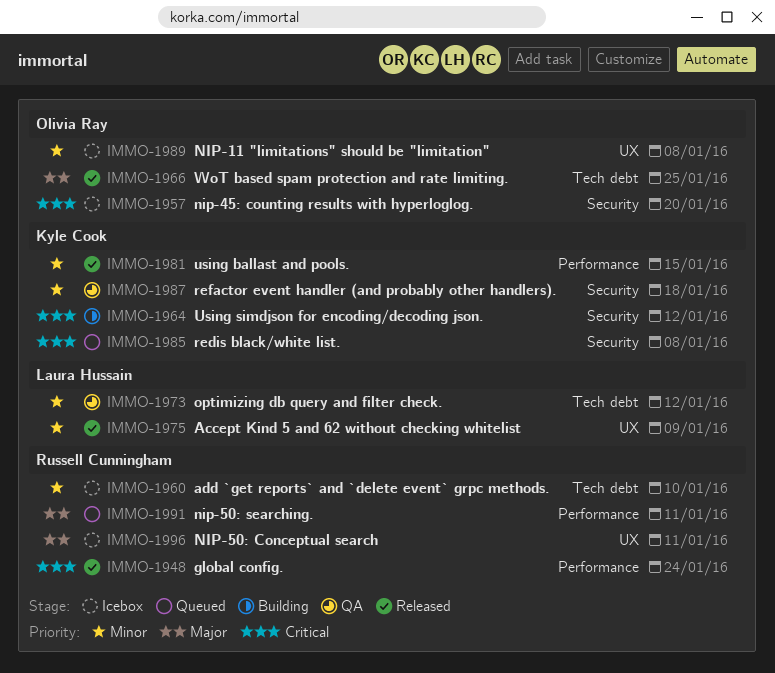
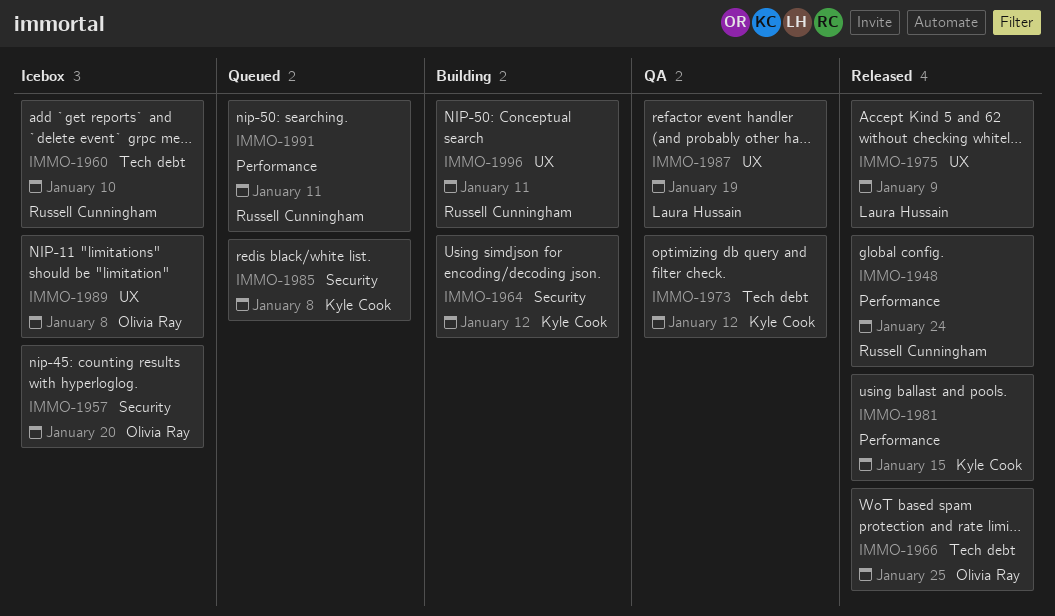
IMMO-1973, owner: Laura Hussain -> Kyle Cook
IMMO-1987, owner: Kyle Cook -> Laura Hussain
IMMO-1987, label: Security -> UX
IMMO-1987, due: Jan 18 -> Jan 19
IMMO-1996, status: Icebox -> Building

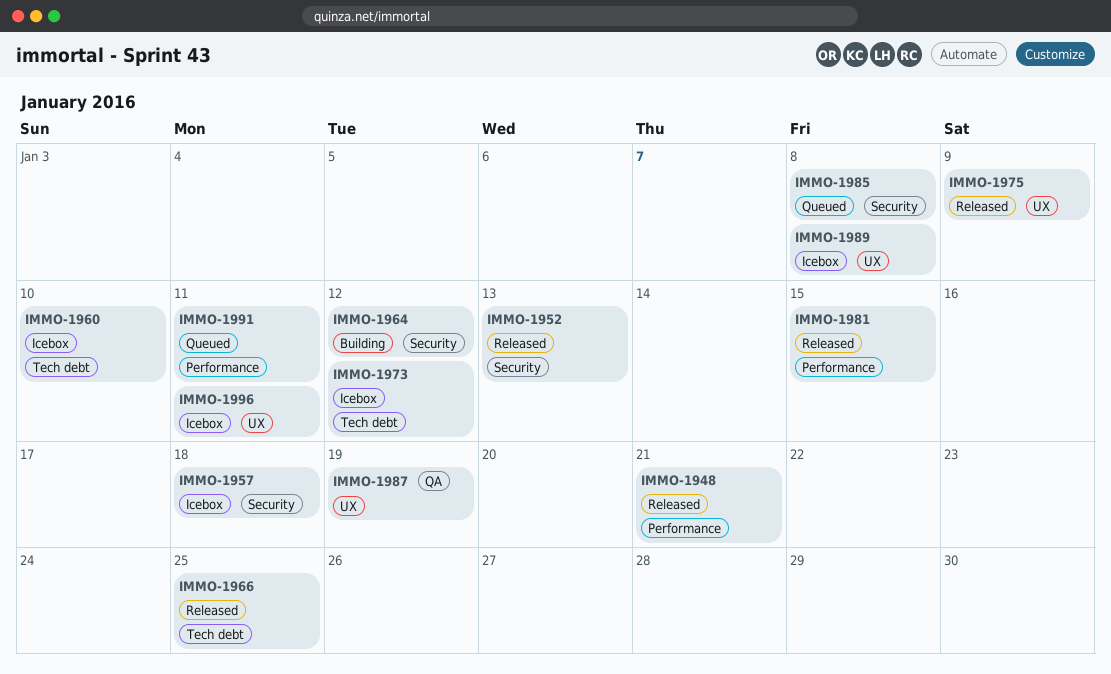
IMMO-1948, due: Jan 24 -> Jan 21
IMMO-1952: none -> present
IMMO-1957, due: Jan 20 -> Jan 18
IMMO-1973, status: QA -> Icebox
IMMO-1996, status: Building -> Icebox

